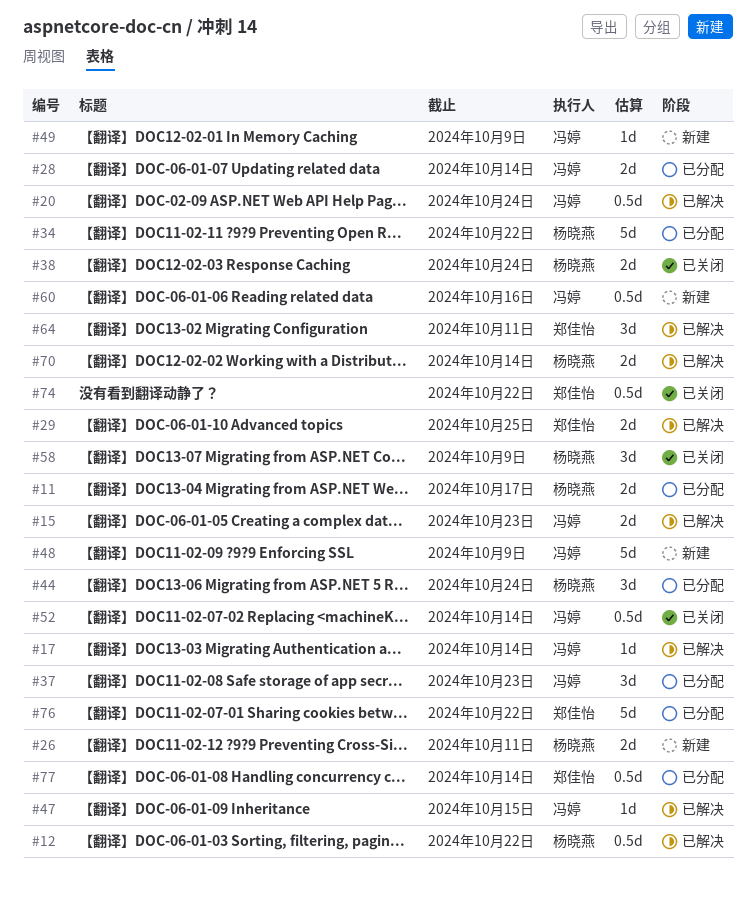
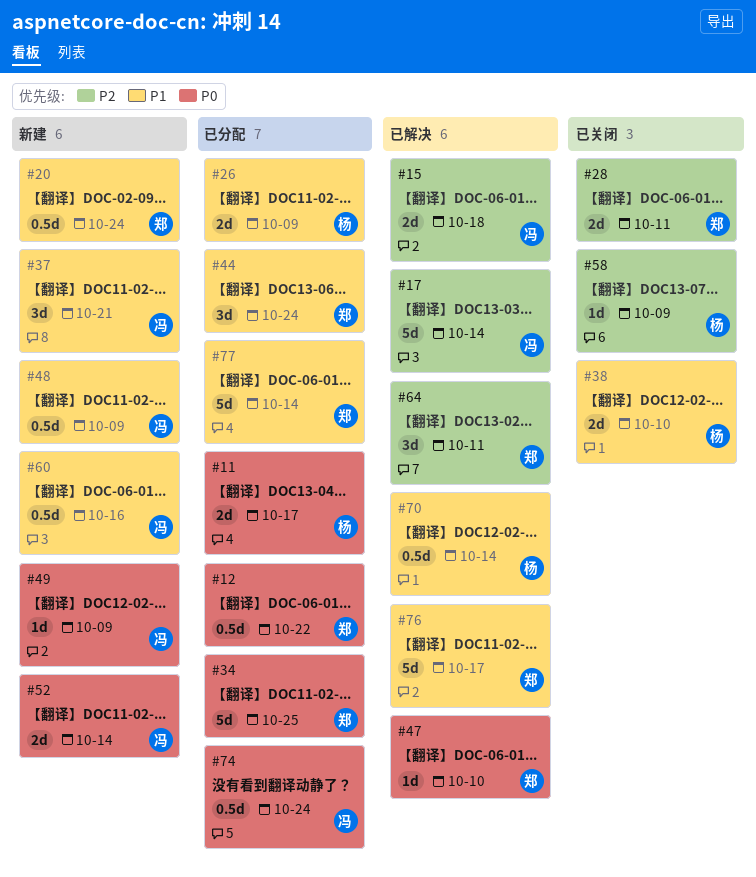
#12, status: 已解决 -> 已分配
#12, owner: 杨晓燕 -> 郑佳怡
#15, due: Oct 23 -> Oct 18
#17, estimate: 1d -> 5d
#20, status: 已解决 -> 新建
#20, owner: 冯婷 -> 郑佳怡
#26, status: 新建 -> 已分配
#26, due: Oct 11 -> Oct 9
#28, status: 已分配 -> 已关闭
#28, owner: 冯婷 -> 郑佳怡
#28, due: Oct 14 -> Oct 11
#29: present -> none
#34, owner: 杨晓燕 -> 郑佳怡
#34, due: Oct 22 -> Oct 25
#37, status: 已分配 -> 新建
#37, due: Oct 23 -> Oct 21
#38, due: Oct 24 -> Oct 10
#44, owner: 杨晓燕 -> 郑佳怡
#47, owner: 冯婷 -> 郑佳怡
#47, due: Oct 15 -> Oct 10
#48, estimate: 5d -> 0.5d
#52, status: 已关闭 -> 新建
#52, estimate: 0.5d -> 2d
#58, estimate: 3d -> 1d
#70, estimate: 2d -> 0.5d
#74, status: 已关闭 -> 已分配
#74, owner: 郑佳怡 -> 冯婷
#74, due: Oct 22 -> Oct 24
#76, status: 已分配 -> 已解决
#76, due: Oct 22 -> Oct 17
#77, estimate: 0.5d -> 5d

